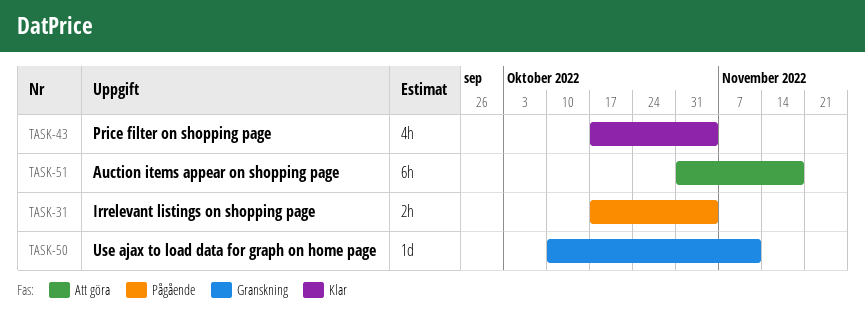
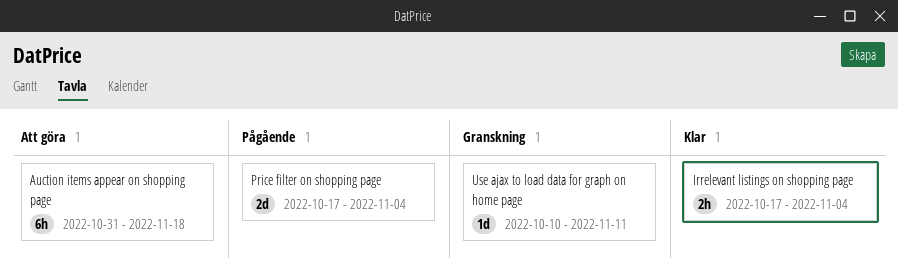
Irrelevant listings on shopping page, status: Pågående -> Klar
Price filter on shopping page, status: Klar -> Pågående
Price filter on shopping page, estimate: 4h -> 2d

